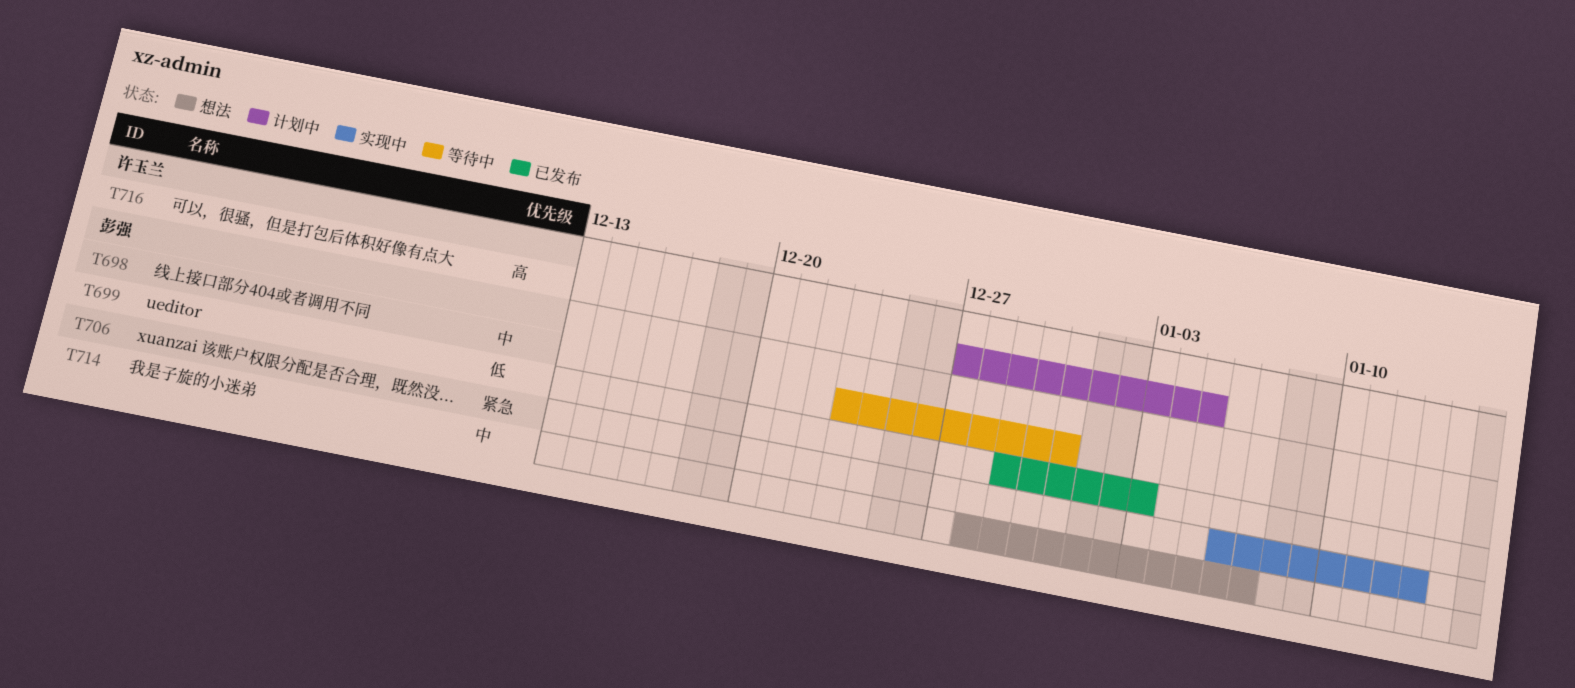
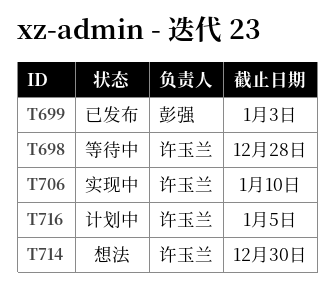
T698, owner: 彭强 -> 许玉兰
T698, due: Dec 31 -> Dec 28
T706, owner: 彭强 -> 许玉兰
T706, due: Jan 13 -> Jan 10
T714, owner: 彭强 -> 许玉兰
T714, due: Jan 7 -> Dec 30

